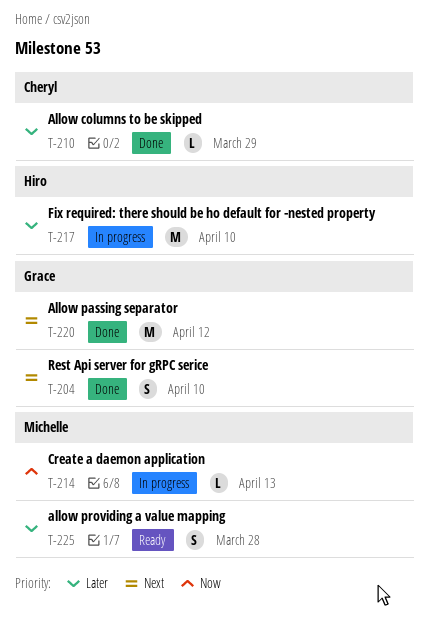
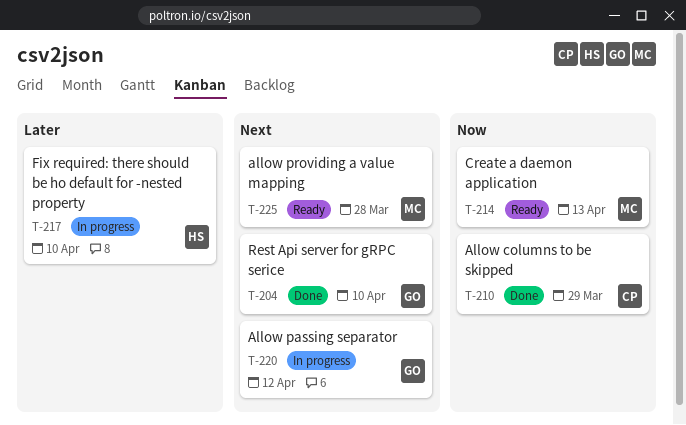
T-210, priority: Later -> Now
T-214, status: In progress -> Ready
T-220, status: Done -> In progress
T-225, priority: Later -> Next

